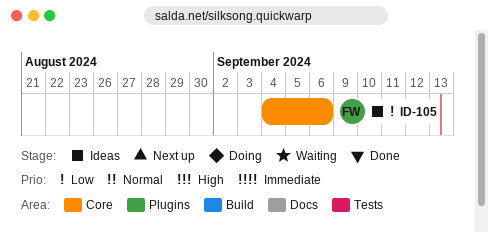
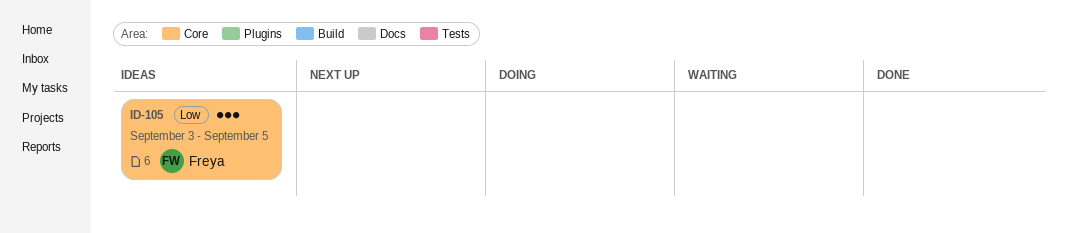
ID-105, start: Sep 4 -> Sep 3
ID-105, due: Sep 6 -> Sep 5

